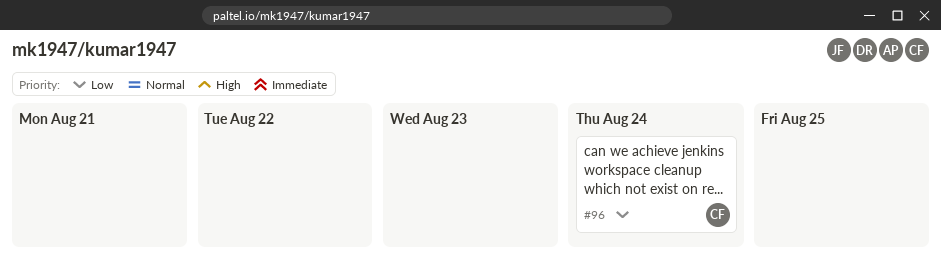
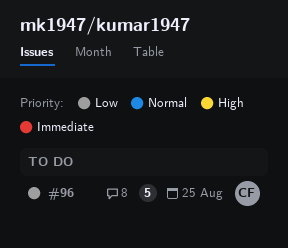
#96, due: Aug 24 -> Aug 25

